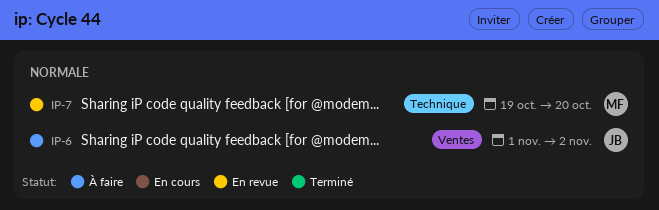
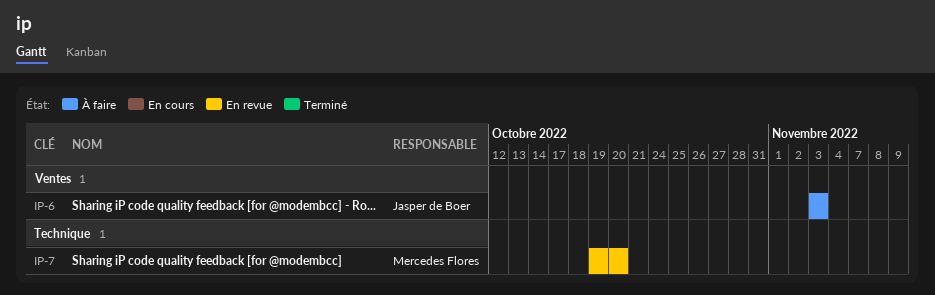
IP-6, start: Nov 1 -> Nov 3
IP-6, due: Nov 2 -> Nov 3

